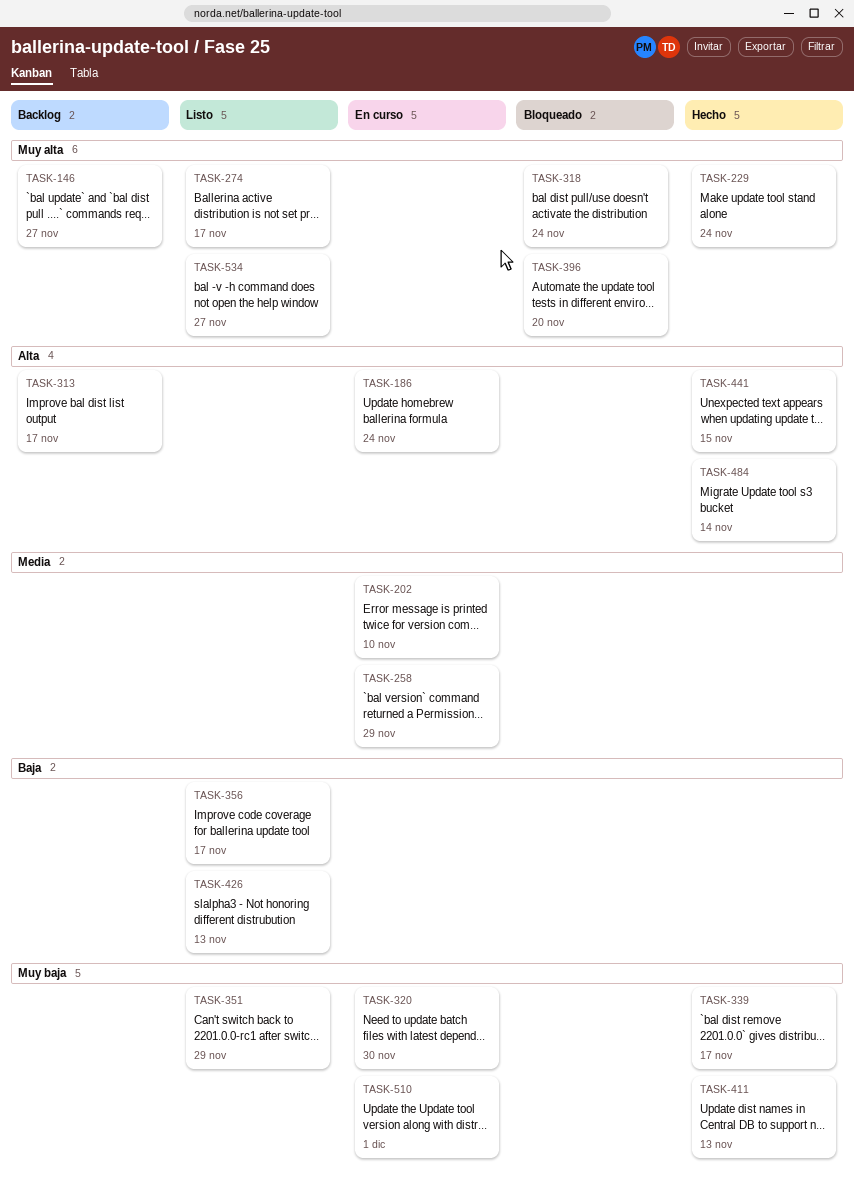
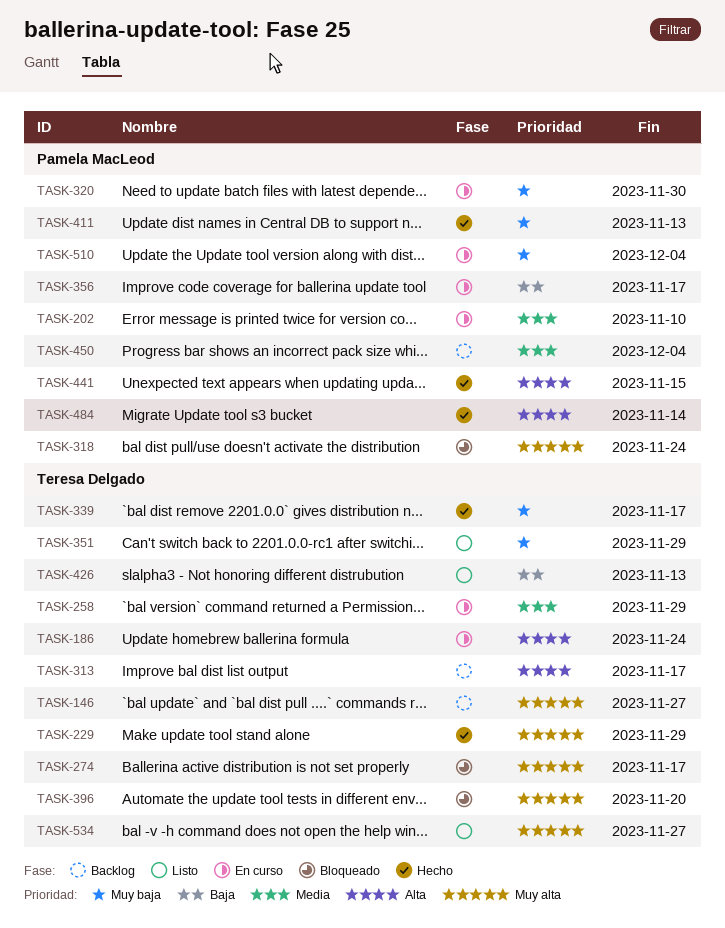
TASK-229, due: Nov 24 -> Nov 29
TASK-274, status: Listo -> Bloqueado
TASK-356, status: Listo -> En curso
TASK-450: none -> present
TASK-510, due: Dec 1 -> Dec 4

